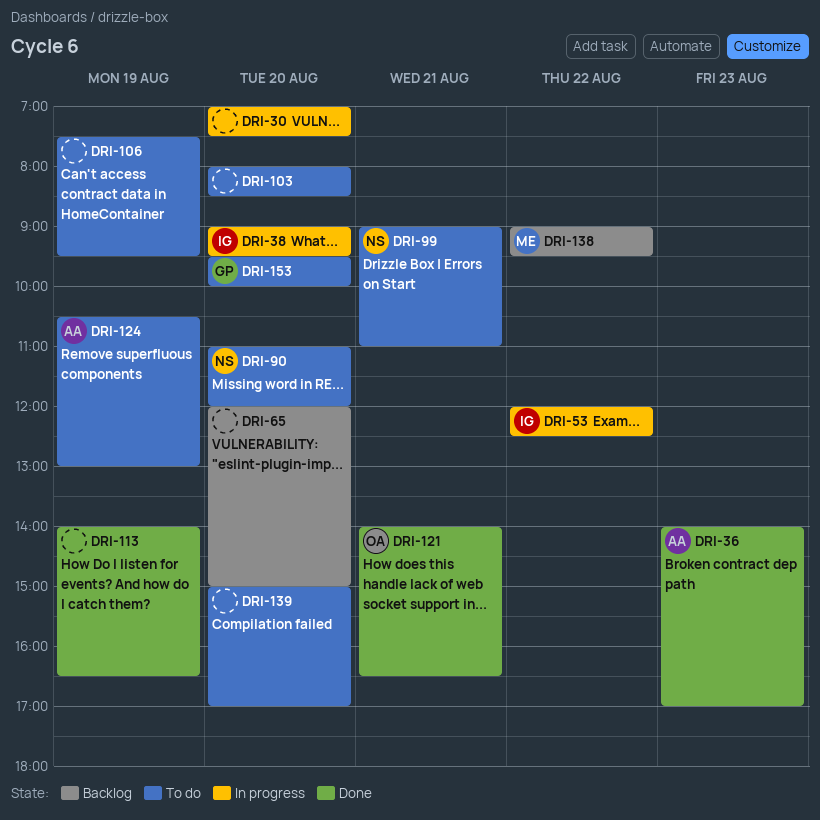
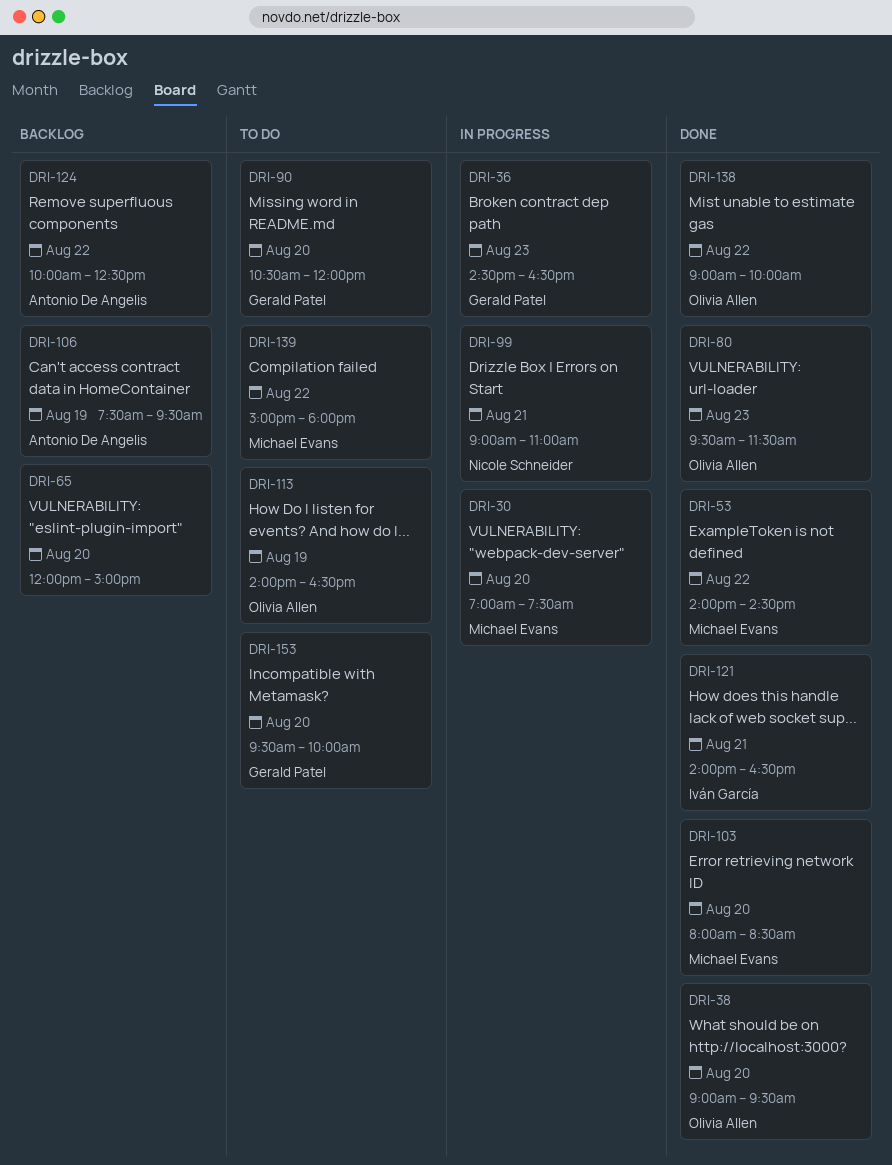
DRI-30, owner: none -> Michael Evans
DRI-36, status: Done -> In progress
DRI-36, owner: Antonio De Angelis -> Gerald Patel
DRI-36, begins: 14:00 -> 14:30
DRI-36, ends: 17:00 -> 16:30
DRI-38, status: In progress -> Done
DRI-38, owner: Iván García -> Olivia Allen
DRI-53, status: In progress -> Done
DRI-53, owner: Iván García -> Michael Evans
DRI-53, begins: 12:00 -> 14:00
DRI-53, ends: 12:30 -> 14:30
DRI-80: none -> present
DRI-90, owner: Nicole Schneider -> Gerald Patel
DRI-90, begins: 11:00 -> 10:30
DRI-99, status: To do -> In progress
DRI-103, status: To do -> Done
DRI-103, owner: none -> Michael Evans
DRI-106, status: To do -> Backlog
DRI-106, owner: none -> Antonio De Angelis
DRI-113, status: Done -> To do
DRI-113, owner: none -> Olivia Allen
DRI-121, owner: Olivia Allen -> Iván García
DRI-124, status: To do -> Backlog
DRI-124, day: Aug 19 -> Aug 22
DRI-124, begins: 10:30 -> 10:00
DRI-124, ends: 13:00 -> 12:30
DRI-138, status: Backlog -> Done
DRI-138, owner: Michael Evans -> Olivia Allen
DRI-138, ends: 09:30 -> 10:00
DRI-139, owner: none -> Michael Evans
DRI-139, day: Aug 20 -> Aug 22
DRI-139, ends: 17:00 -> 18:00

